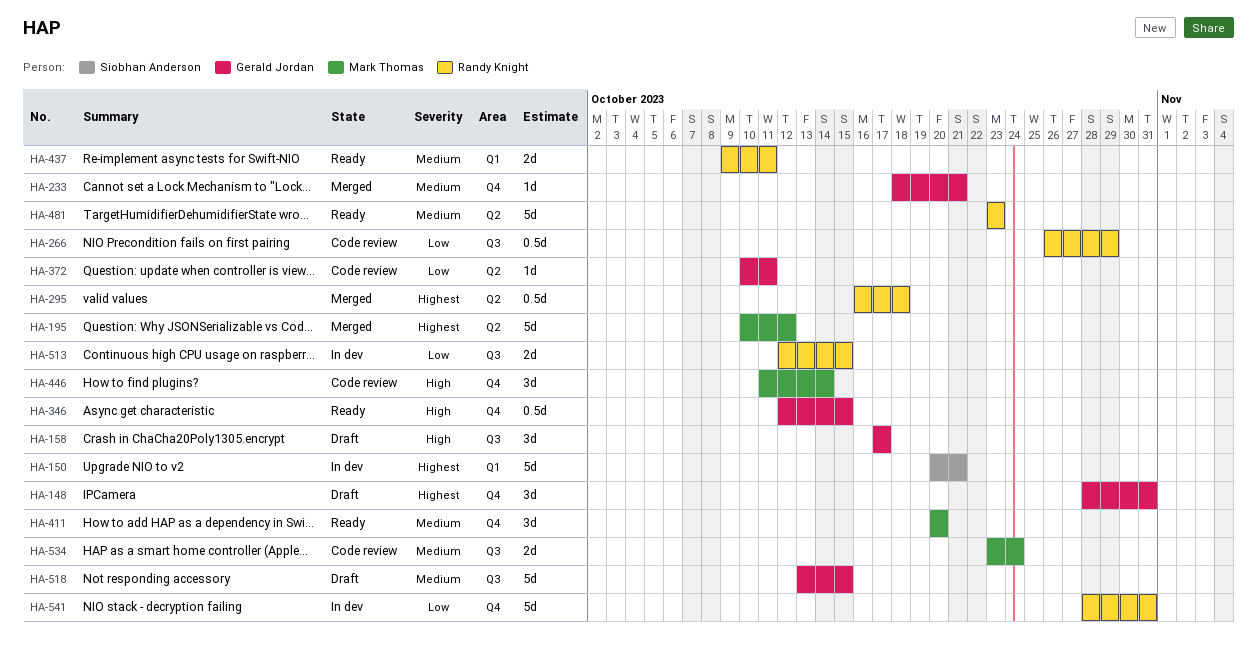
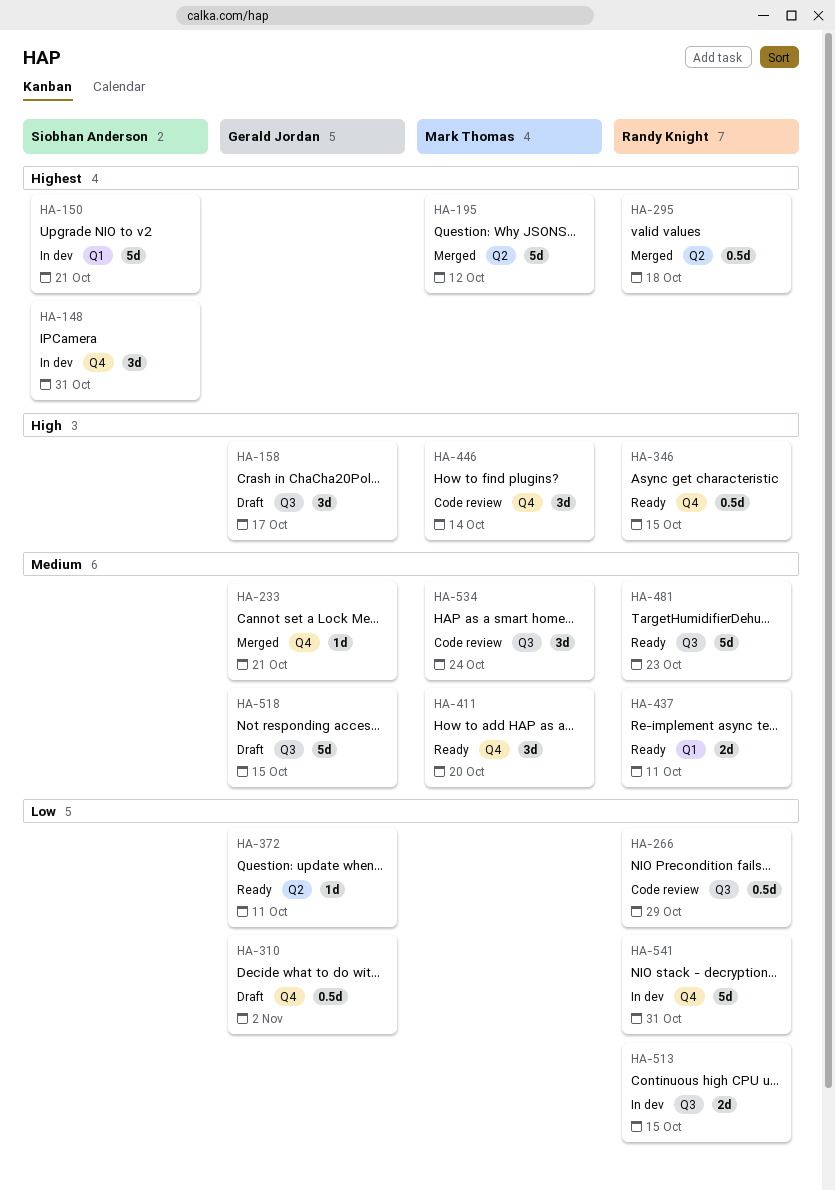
HA-148, status: Draft -> In dev
HA-148, owner: Gerald Jordan -> Siobhan Anderson
HA-310: none -> present
HA-346, owner: Gerald Jordan -> Randy Knight
HA-372, status: Code review -> Ready
HA-481, label: Q2 -> Q3
HA-534, estimate: 2d -> 3d

